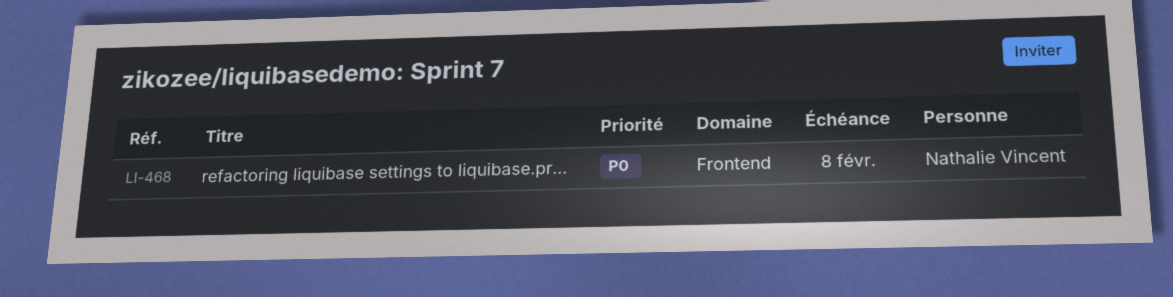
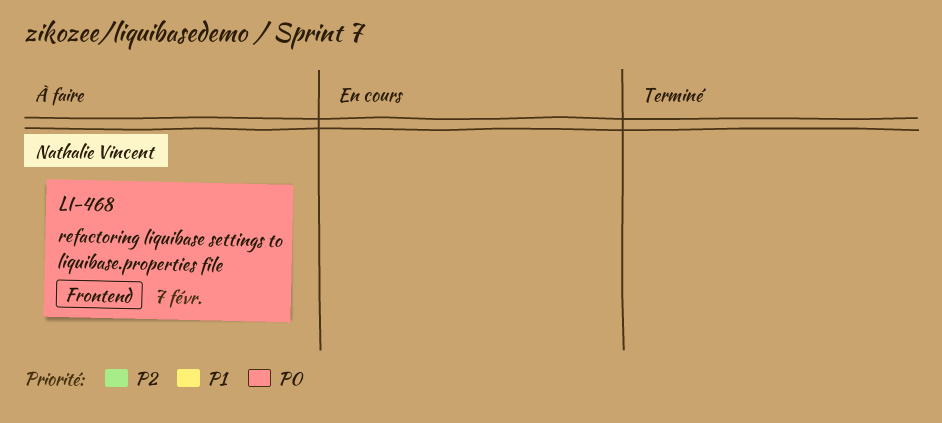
LI-468, due: Feb 8 -> Feb 7

